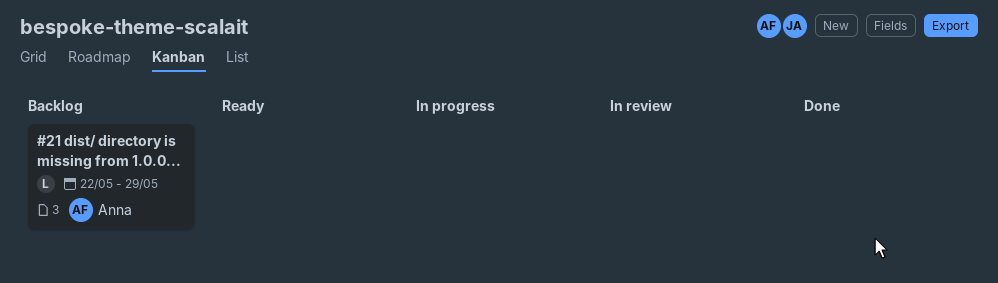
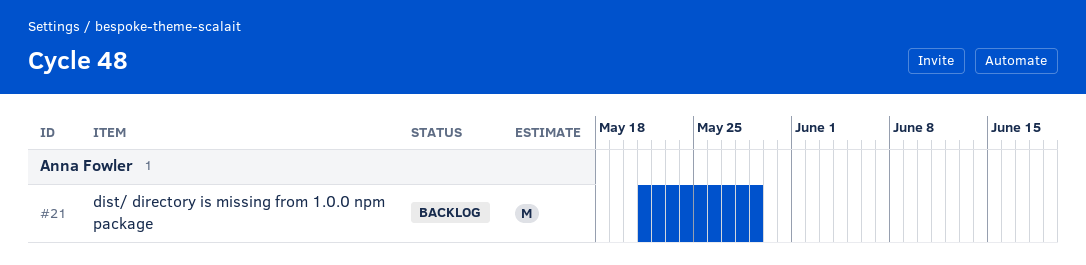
#21, estimate: L -> M
#21, start: May 22 -> May 21

